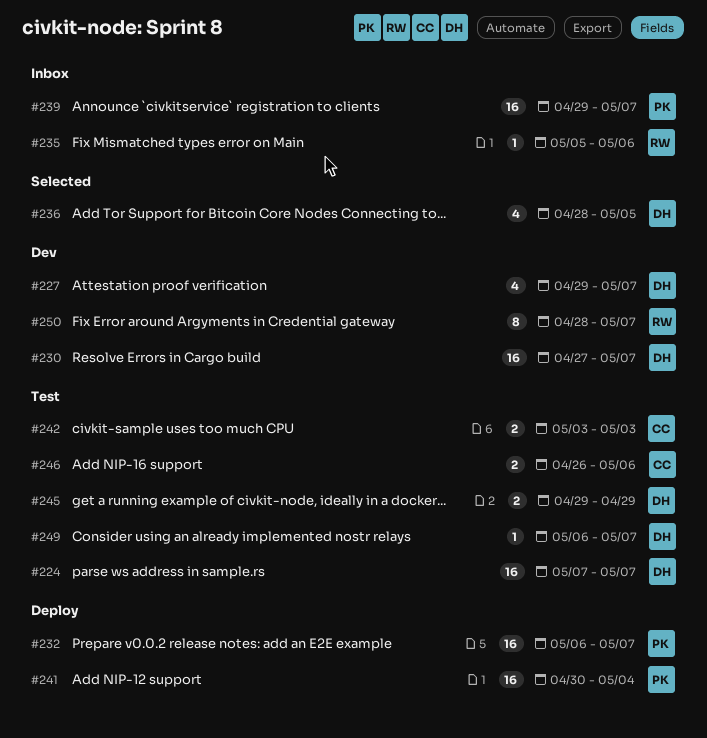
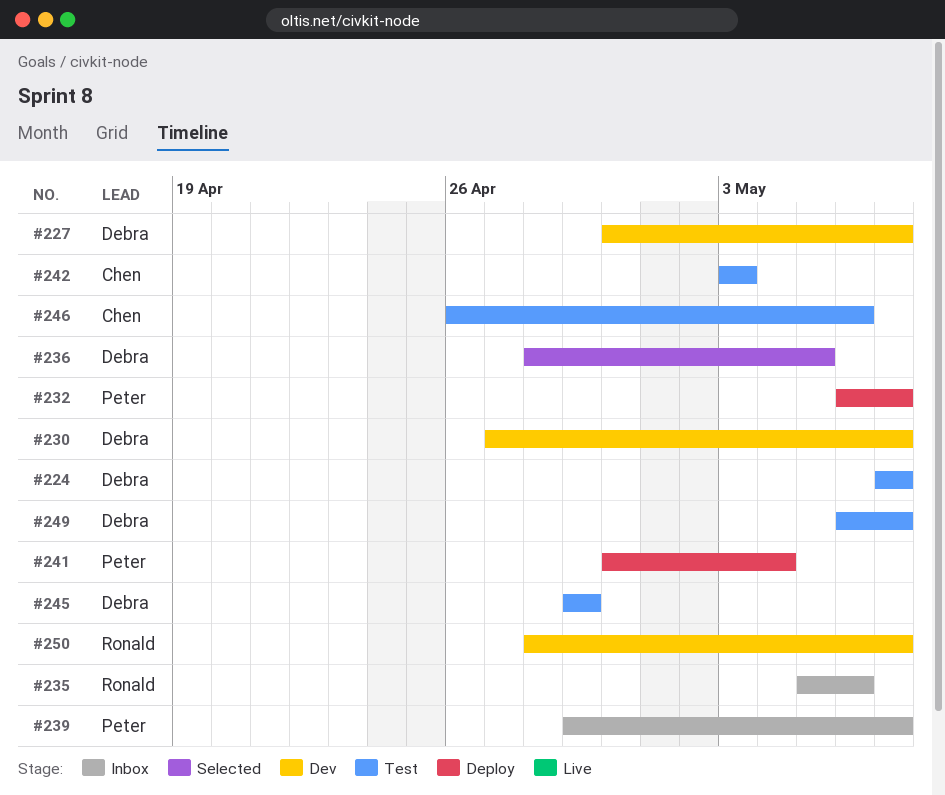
#227, start: Apr 29 -> Apr 30

